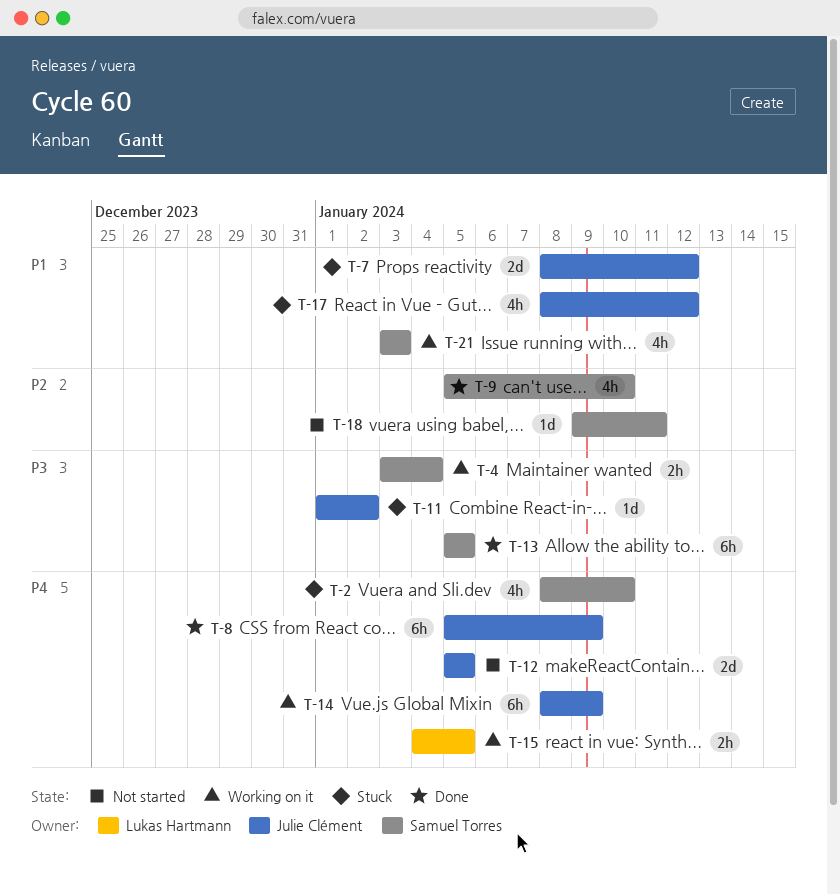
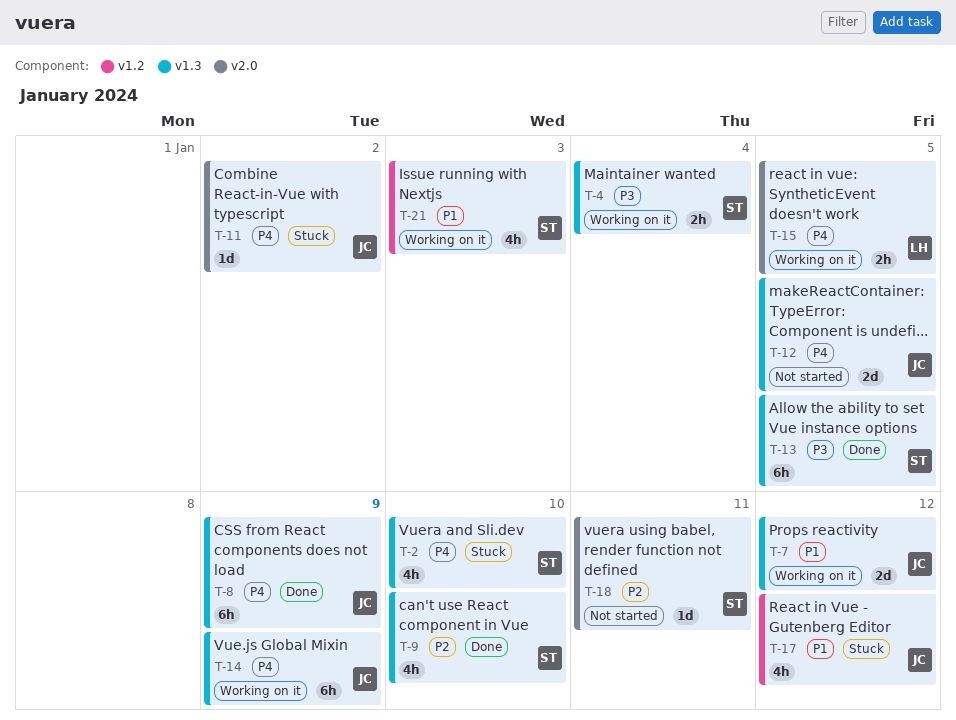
T-7, status: Stuck -> Working on it
T-11, priority: P3 -> P4

